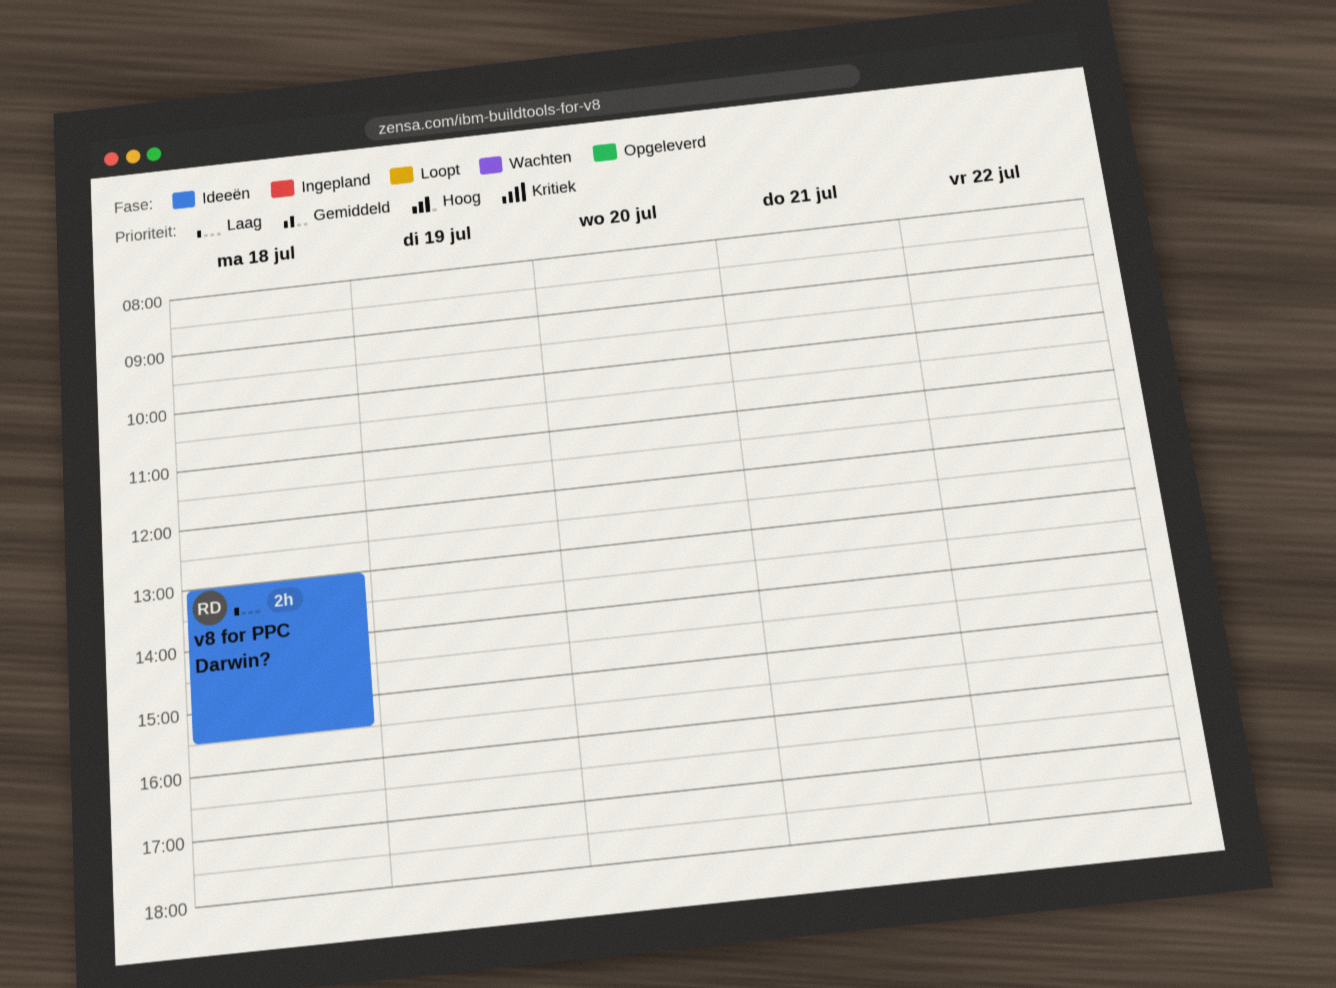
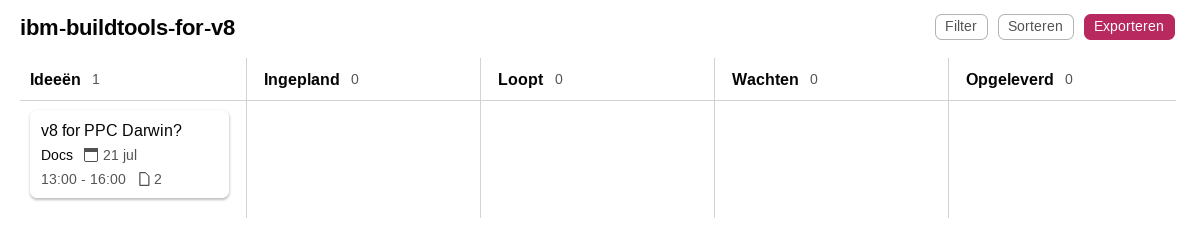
v8 for PPC Darwin?, day: Jul 18 -> Jul 21
v8 for PPC Darwin?, ends: 15:30 -> 16:00

